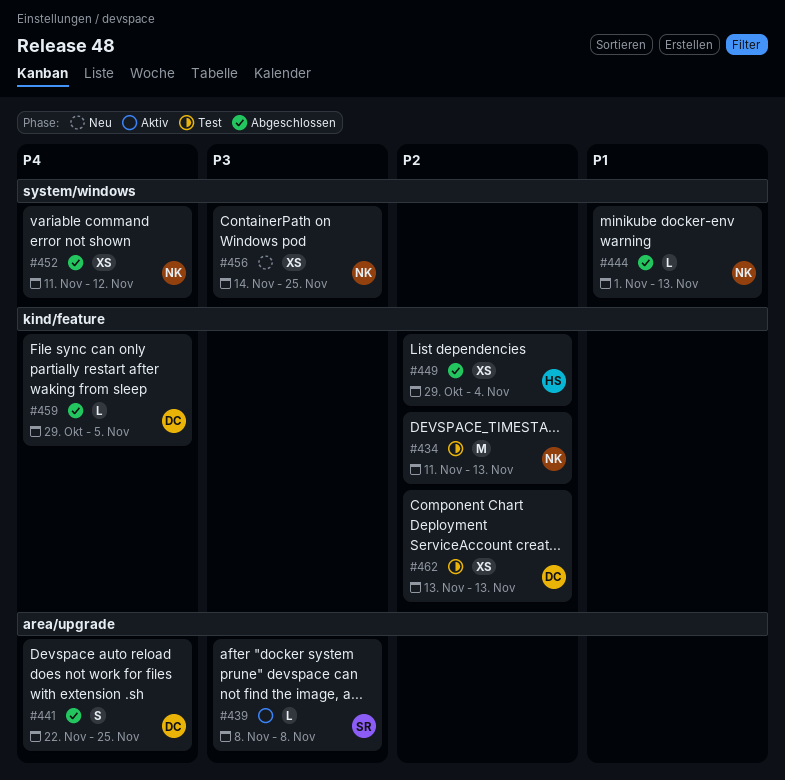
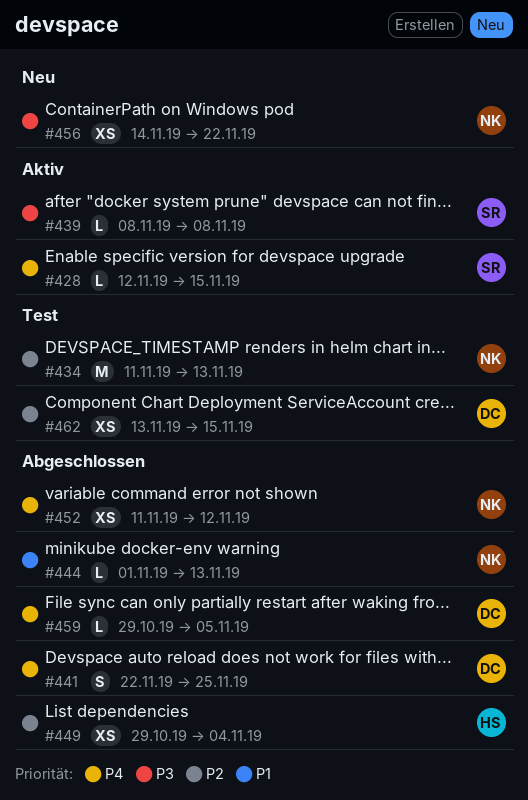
#428: none -> present
#456, due: Nov 25 -> Nov 22
#462, due: Nov 13 -> Nov 15

